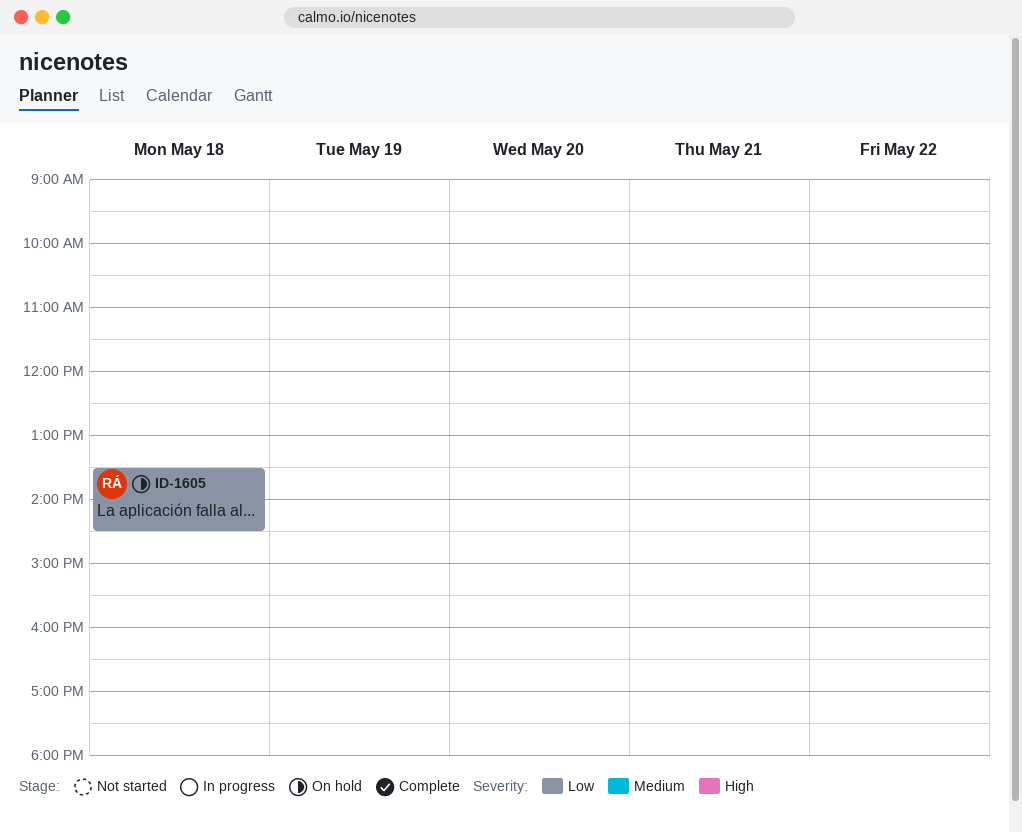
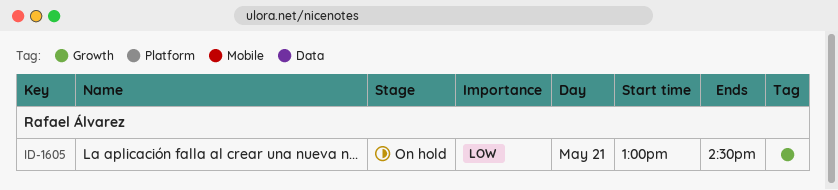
ID-1605, day: May 18 -> May 21
ID-1605, begins: 13:30 -> 13:00

